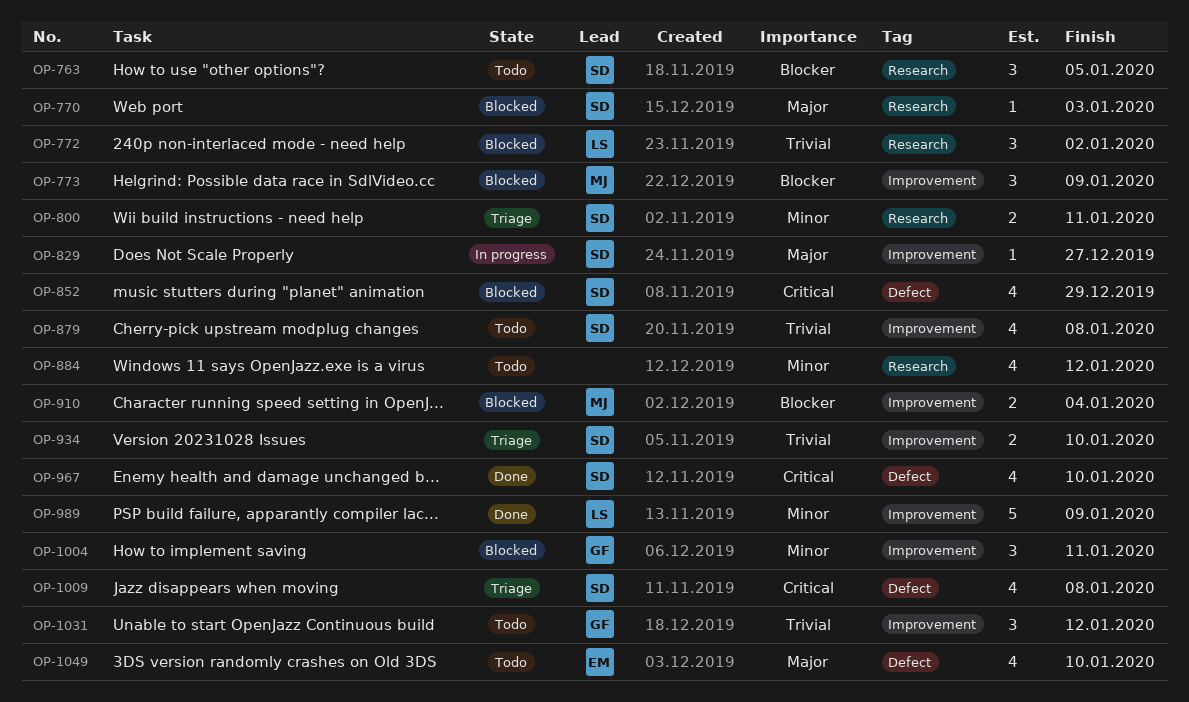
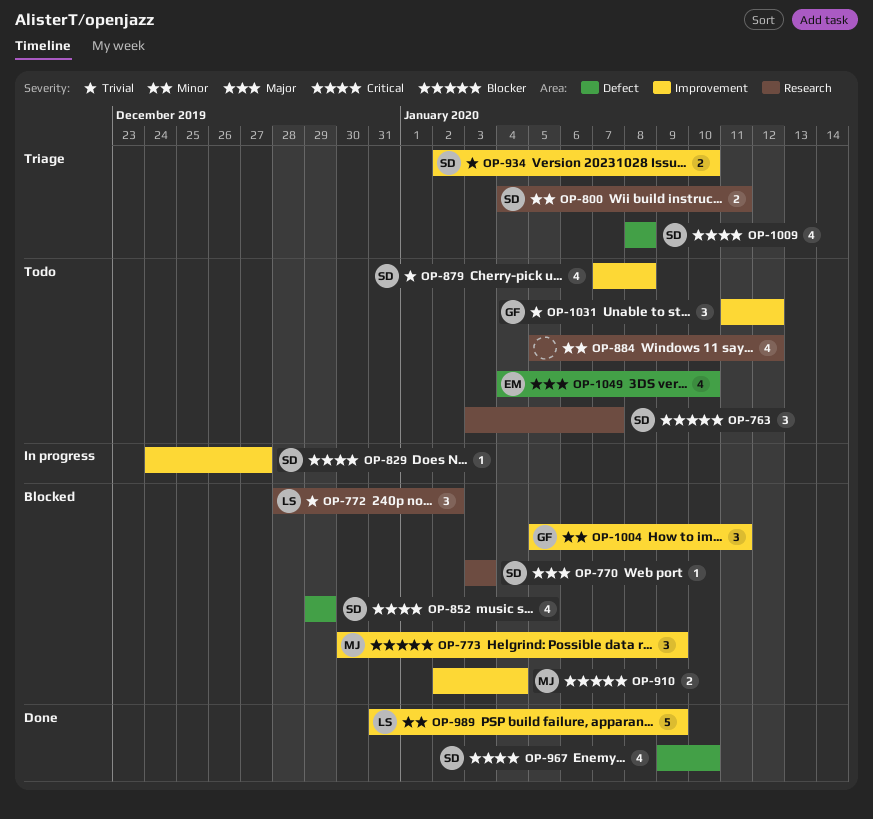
OP-763, due: Jan 5 -> Jan 7
OP-829, priority: Major -> Critical

